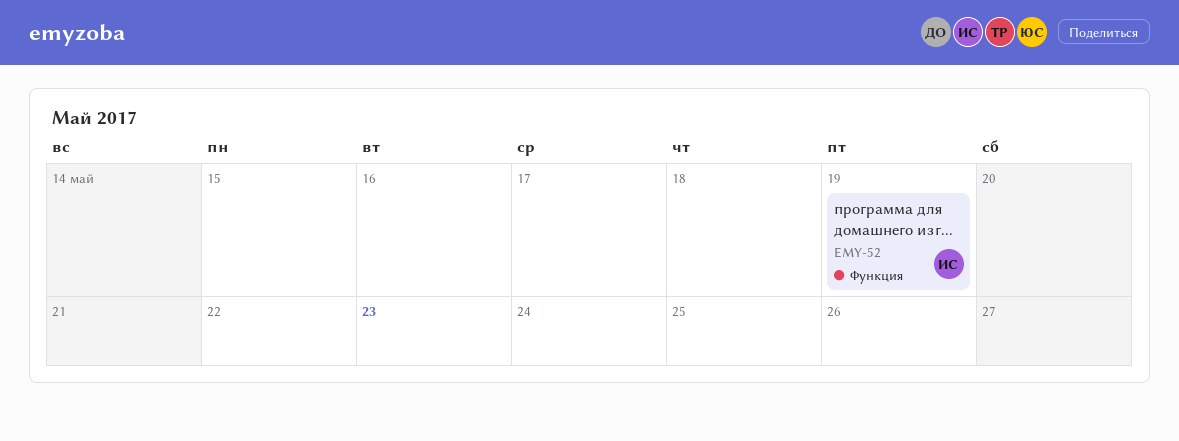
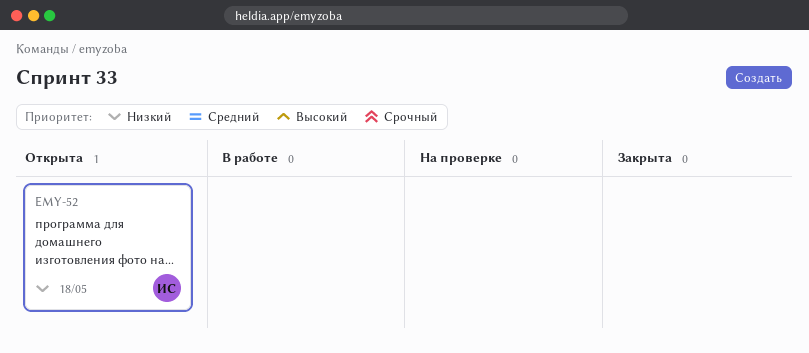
EMY-52, due: May 19 -> May 18

